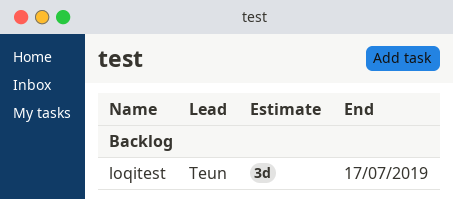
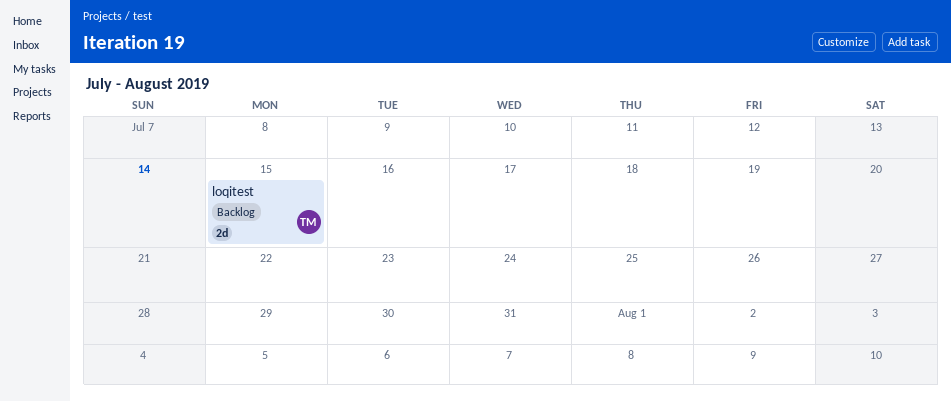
loqitest, estimate: 3d -> 2d
loqitest, due: Jul 17 -> Jul 15

